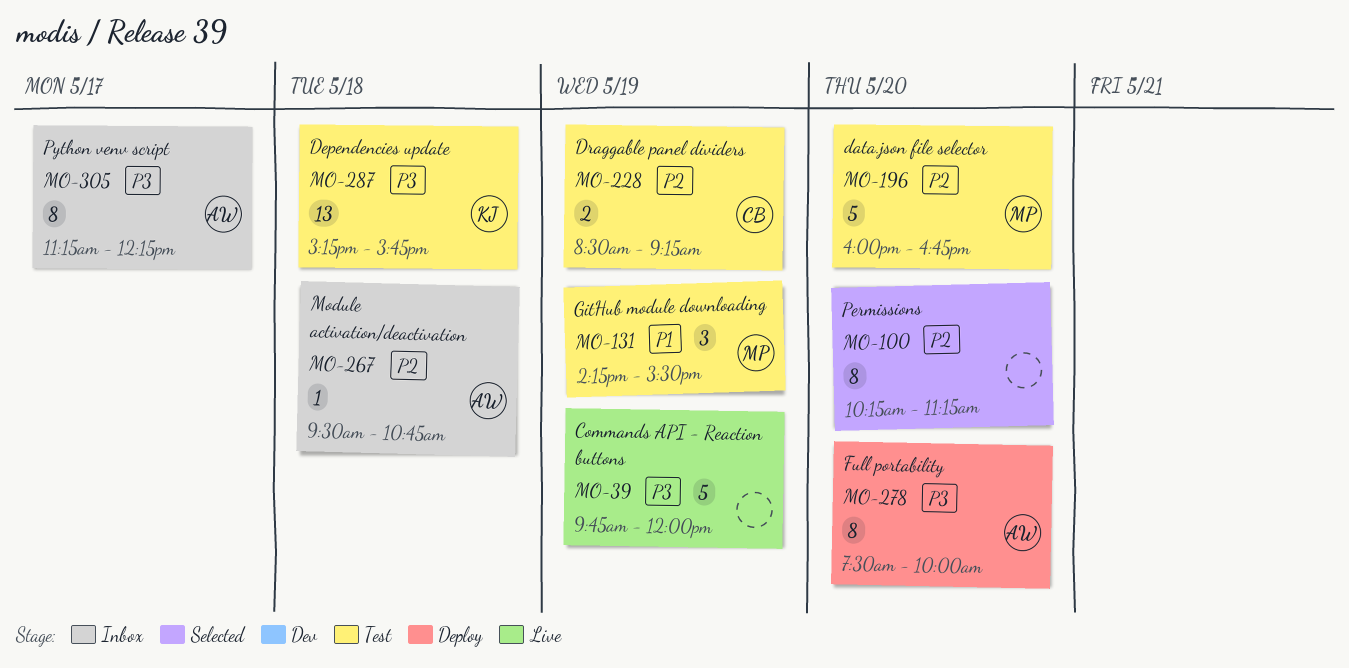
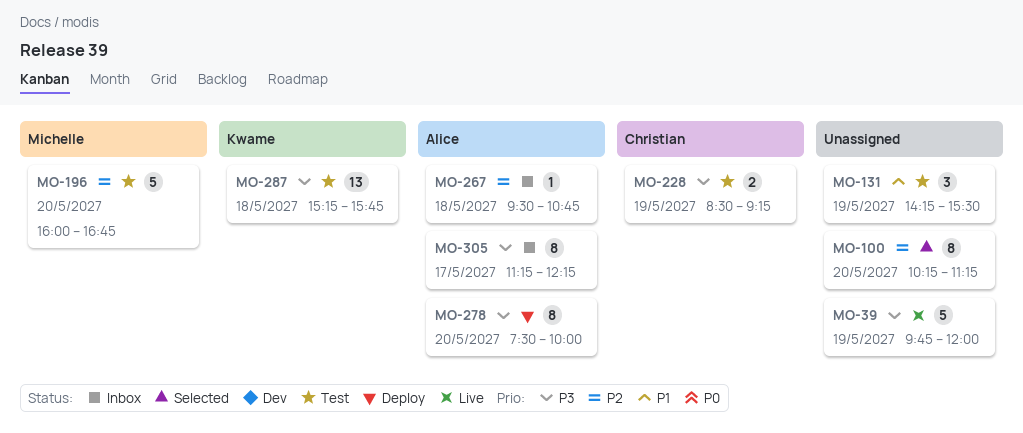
MO-131, owner: Michelle -> none
MO-228, priority: P2 -> P3

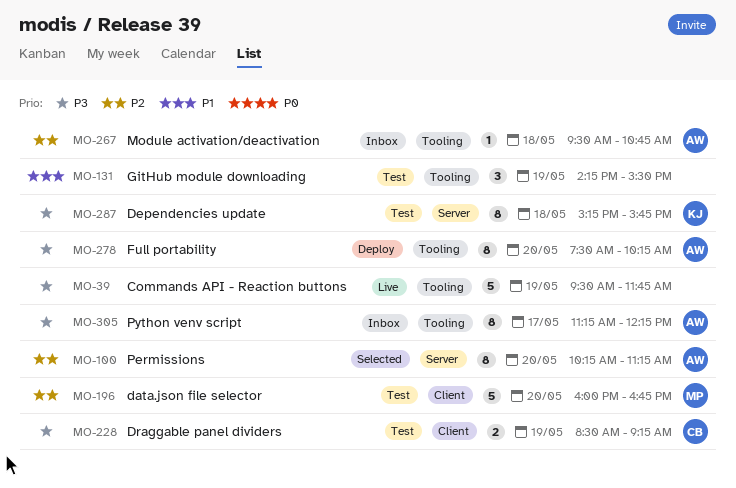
MO-39, begins: 09:45 -> 09:30
MO-39, ends: 12:00 -> 11:45
MO-100, owner: none -> Alice
MO-278, ends: 10:00 -> 10:15
MO-287, estimate: 13 -> 8

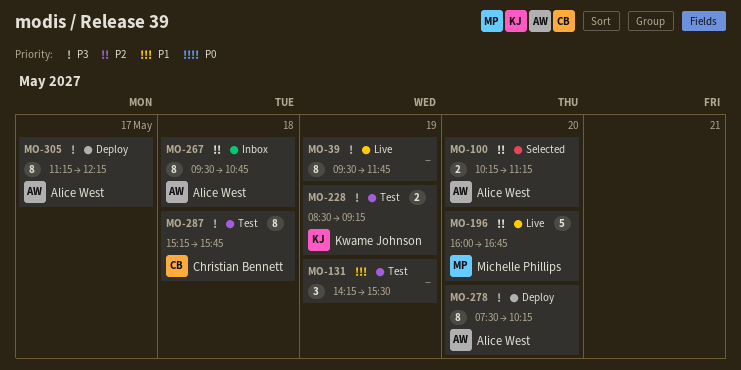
MO-39, estimate: 5 -> 8
MO-100, estimate: 8 -> 2
MO-196, status: Test -> Live
MO-228, owner: Christian Bennett -> Kwame Johnson
MO-267, estimate: 1 -> 8
MO-287, owner: Kwame Johnson -> Christian Bennett
MO-305, status: Inbox -> Deploy

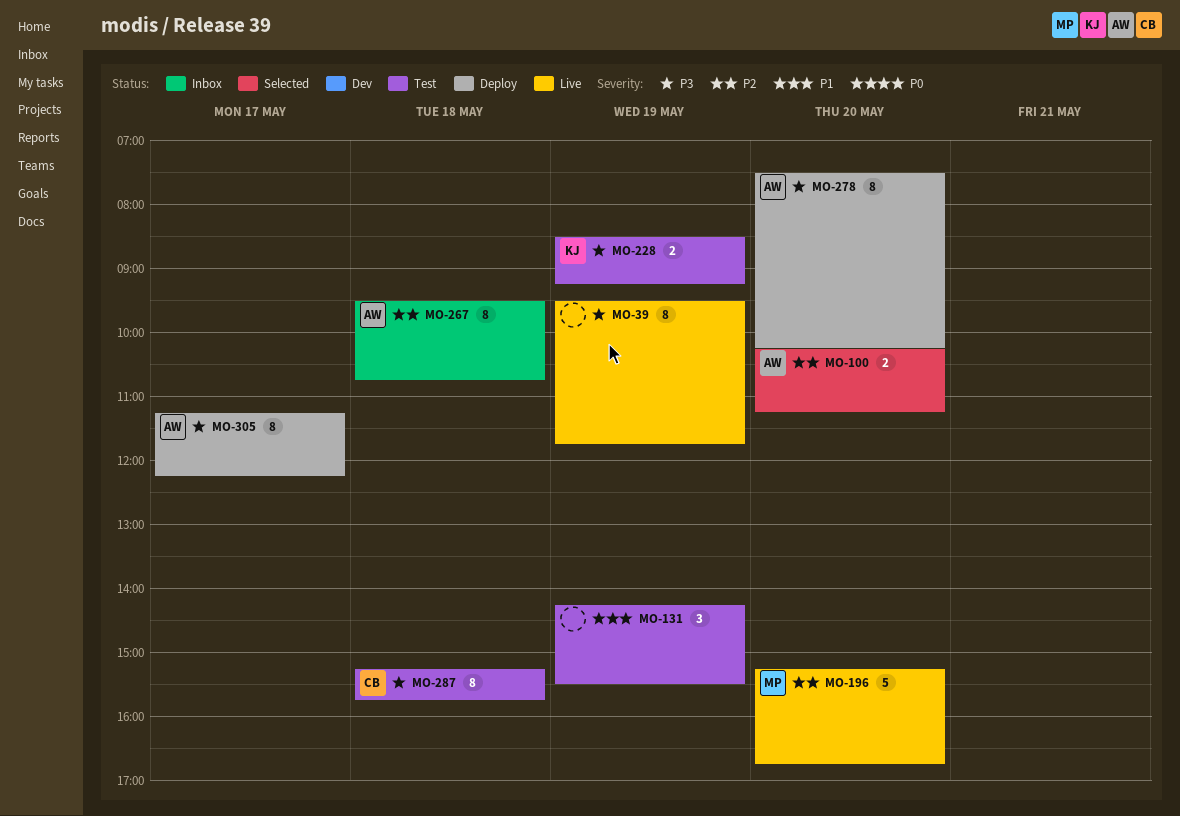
MO-196, begins: 16:00 -> 15:15

